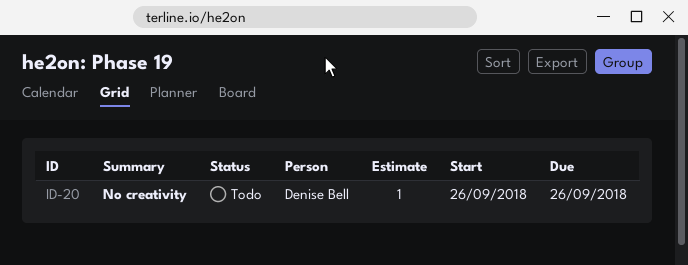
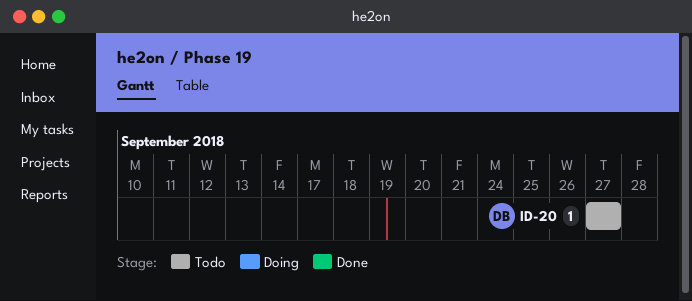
ID-20, start: Sep 26 -> Sep 27
ID-20, due: Sep 26 -> Sep 27

